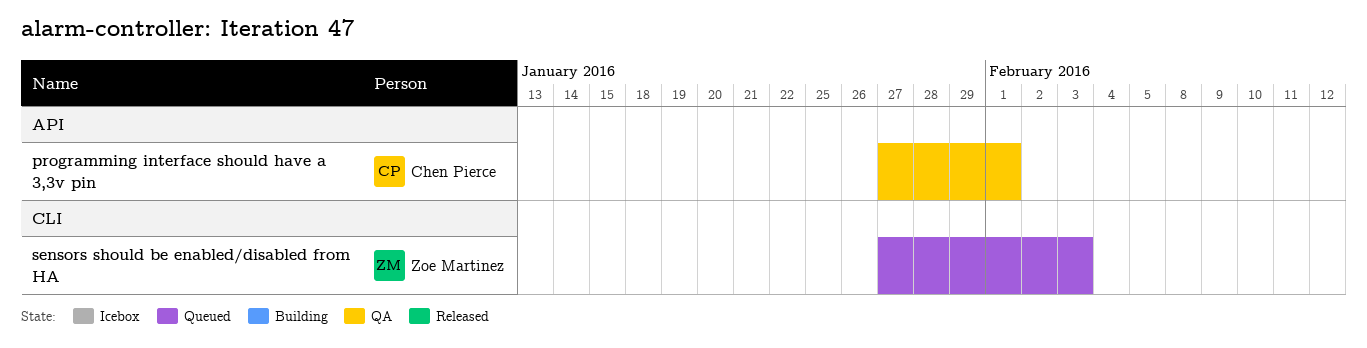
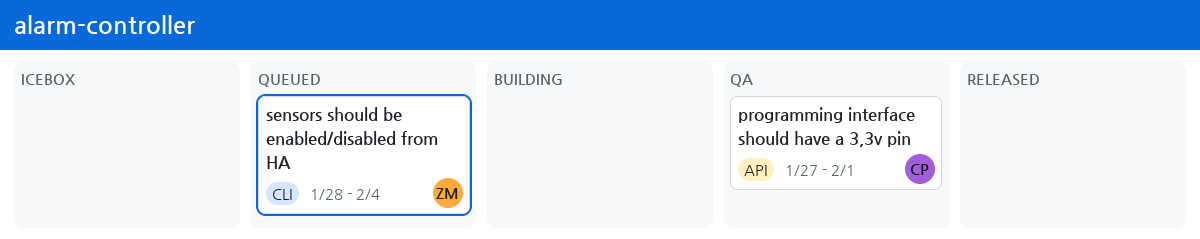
sensors should be enabled/disabled from HA, start: Jan 27 -> Jan 28
sensors should be enabled/disabled from HA, due: Feb 3 -> Feb 4

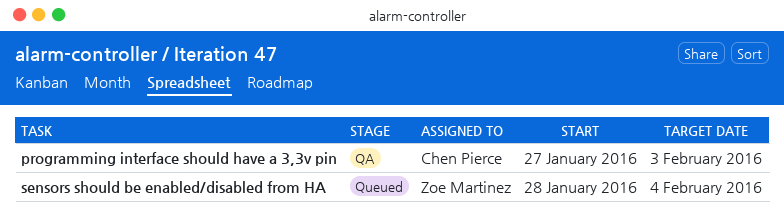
programming interface should have a 3,3v pin, due: Feb 1 -> Feb 3

